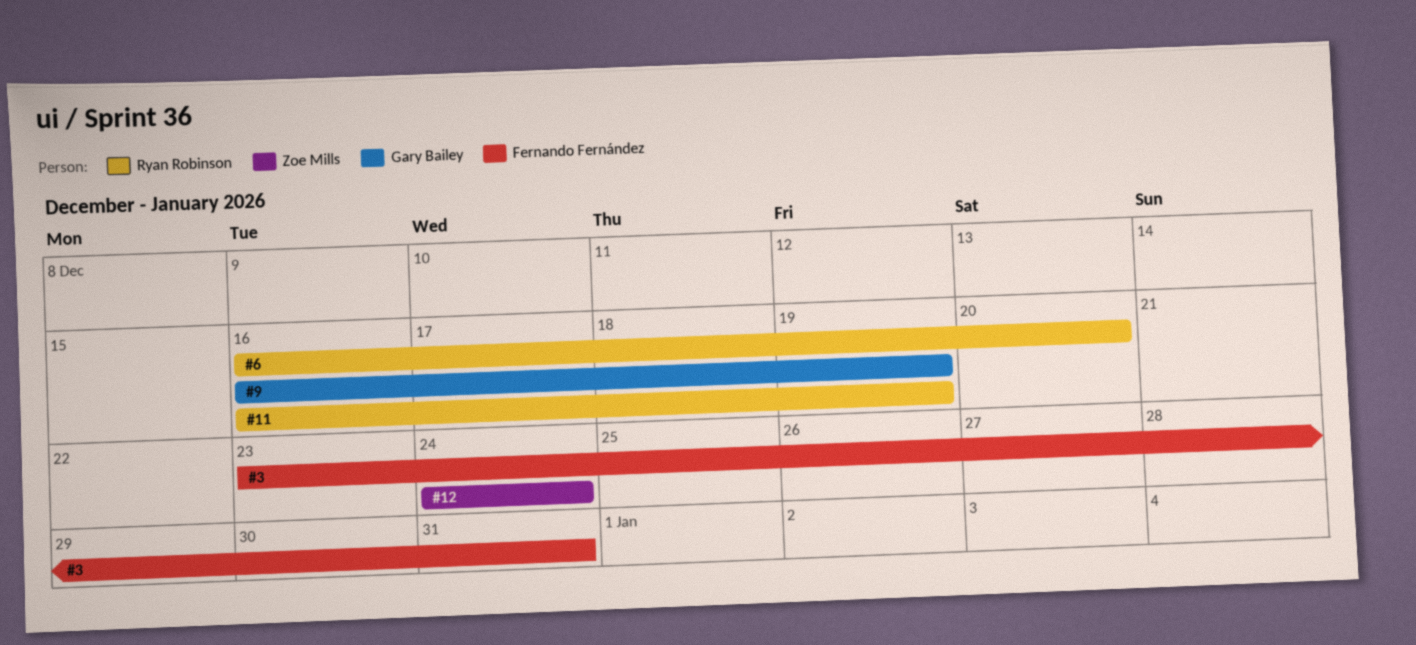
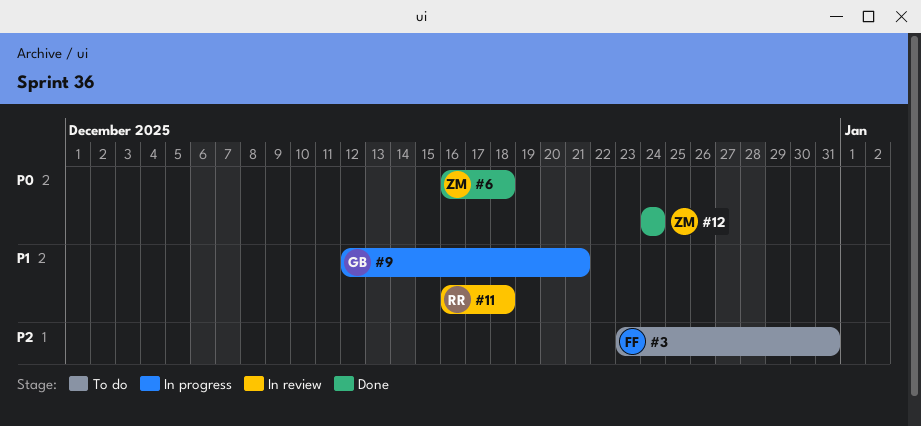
#6, owner: Ryan Robinson -> Zoe Mills
#6, due: Dec 20 -> Dec 18
#9, start: Dec 16 -> Dec 12
#9, due: Dec 19 -> Dec 21
#11, due: Dec 19 -> Dec 18

